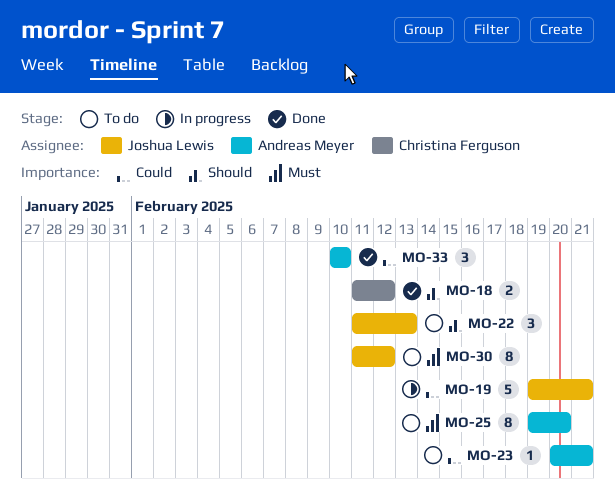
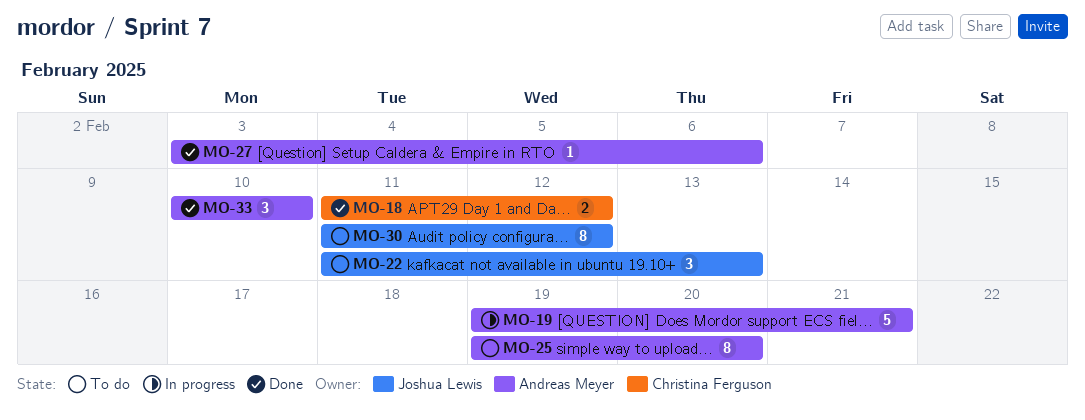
MO-19, owner: Joshua Lewis -> Andreas Meyer
MO-23: present -> none
MO-27: none -> present

